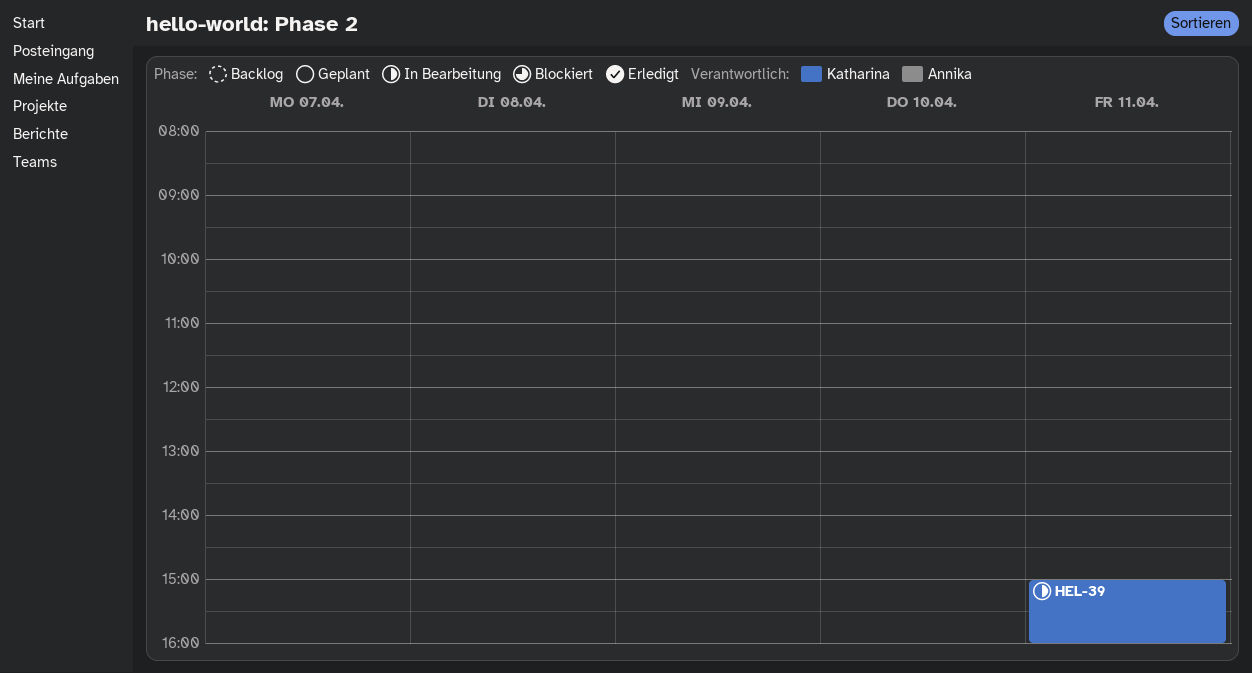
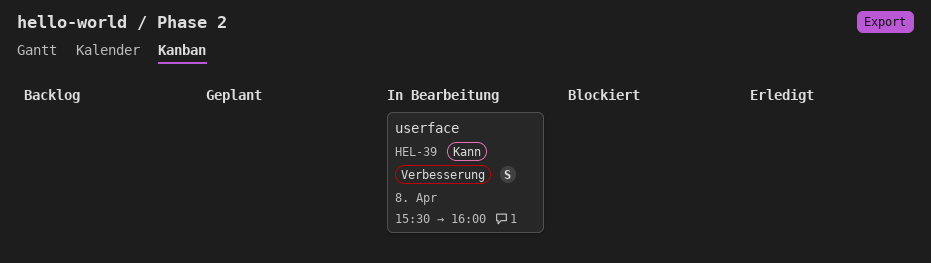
HEL-39, day: Apr 11 -> Apr 8
HEL-39, begins: 15:00 -> 15:30

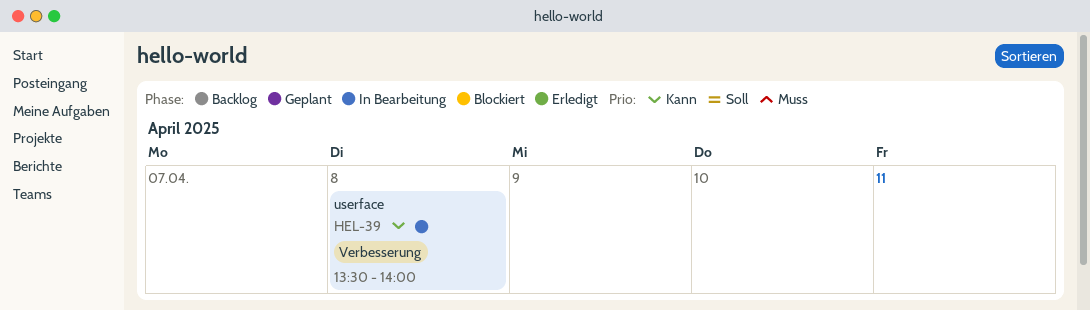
HEL-39, begins: 15:30 -> 13:30
HEL-39, ends: 16:00 -> 14:00

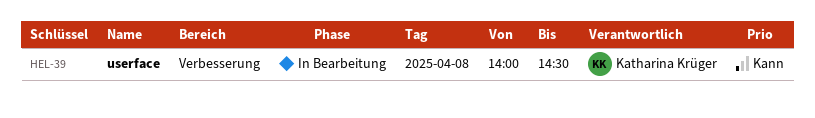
HEL-39, begins: 13:30 -> 14:00
HEL-39, ends: 14:00 -> 14:30

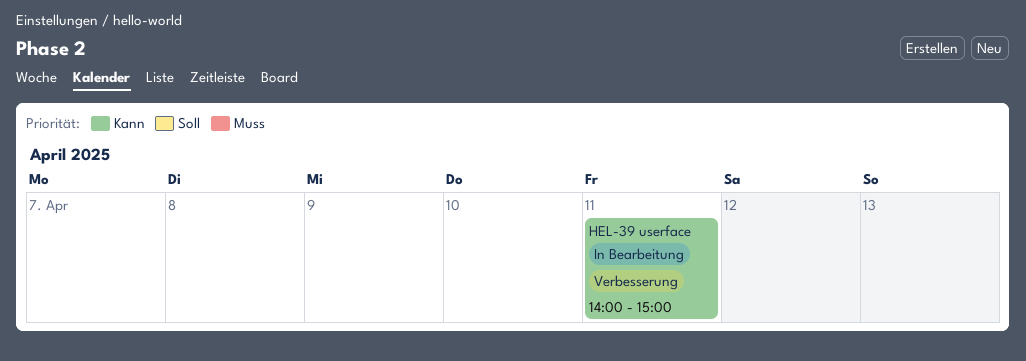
HEL-39, day: Apr 8 -> Apr 11
HEL-39, ends: 14:30 -> 15:00

